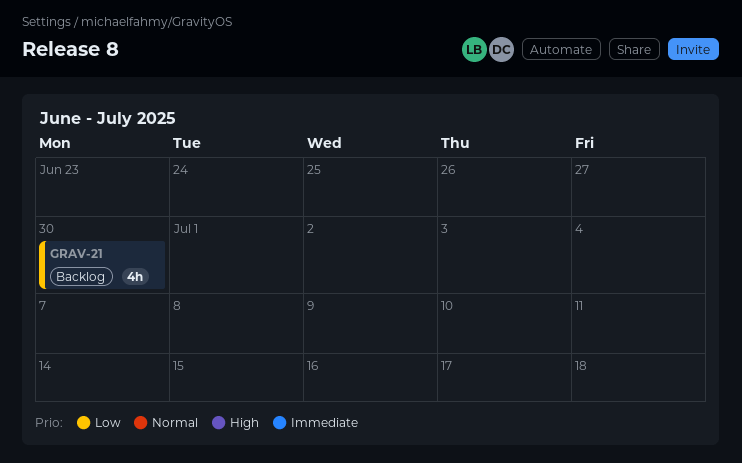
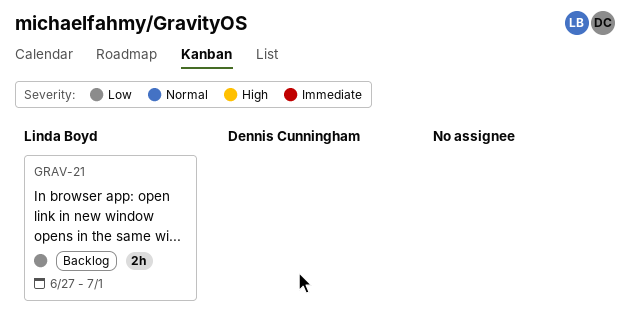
GRAV-21, estimate: 4h -> 2h
GRAV-21, due: Jun 30 -> Jul 1

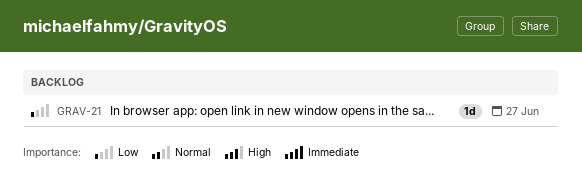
GRAV-21, estimate: 2h -> 1d
GRAV-21, due: Jul 1 -> Jun 27

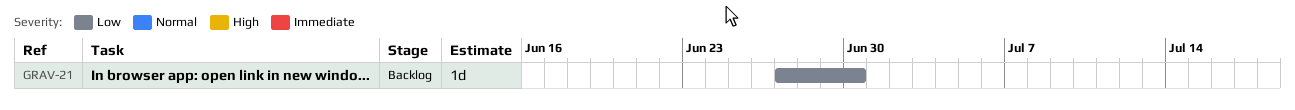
GRAV-21, due: Jun 27 -> Jun 30

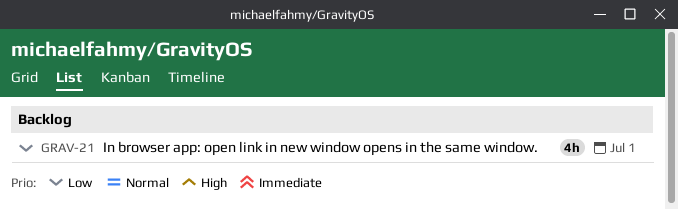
GRAV-21, estimate: 1d -> 4h
GRAV-21, due: Jun 30 -> Jul 1

